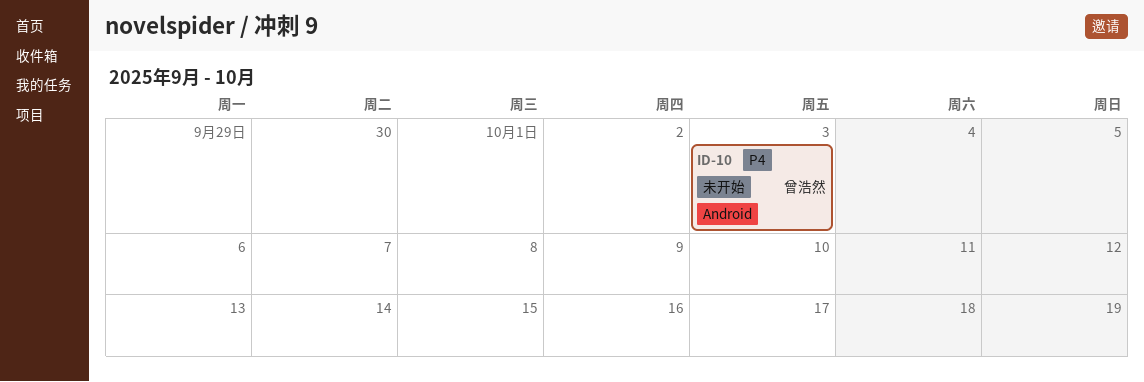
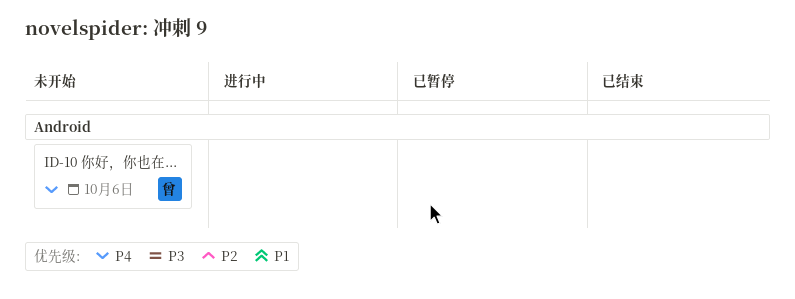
ID-10, due: Oct 3 -> Oct 6

